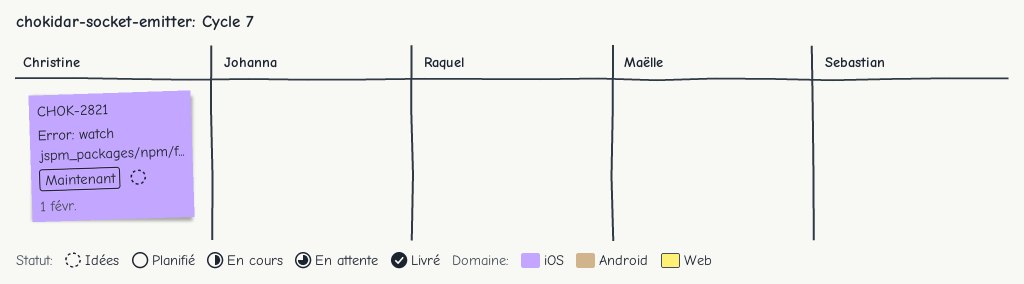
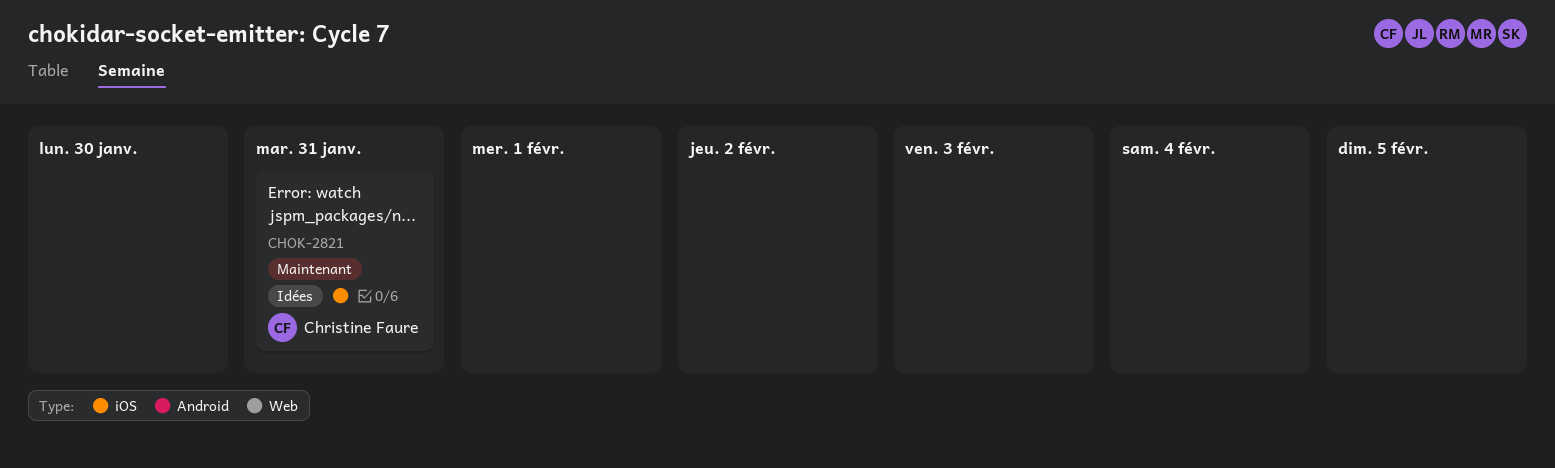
CHOK-2821, due: Feb 1 -> Jan 31

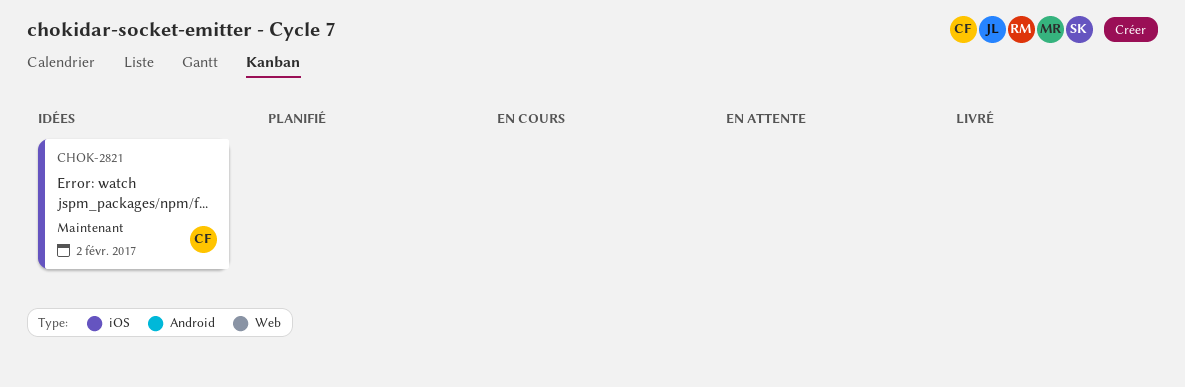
CHOK-2821, due: Jan 31 -> Feb 2

